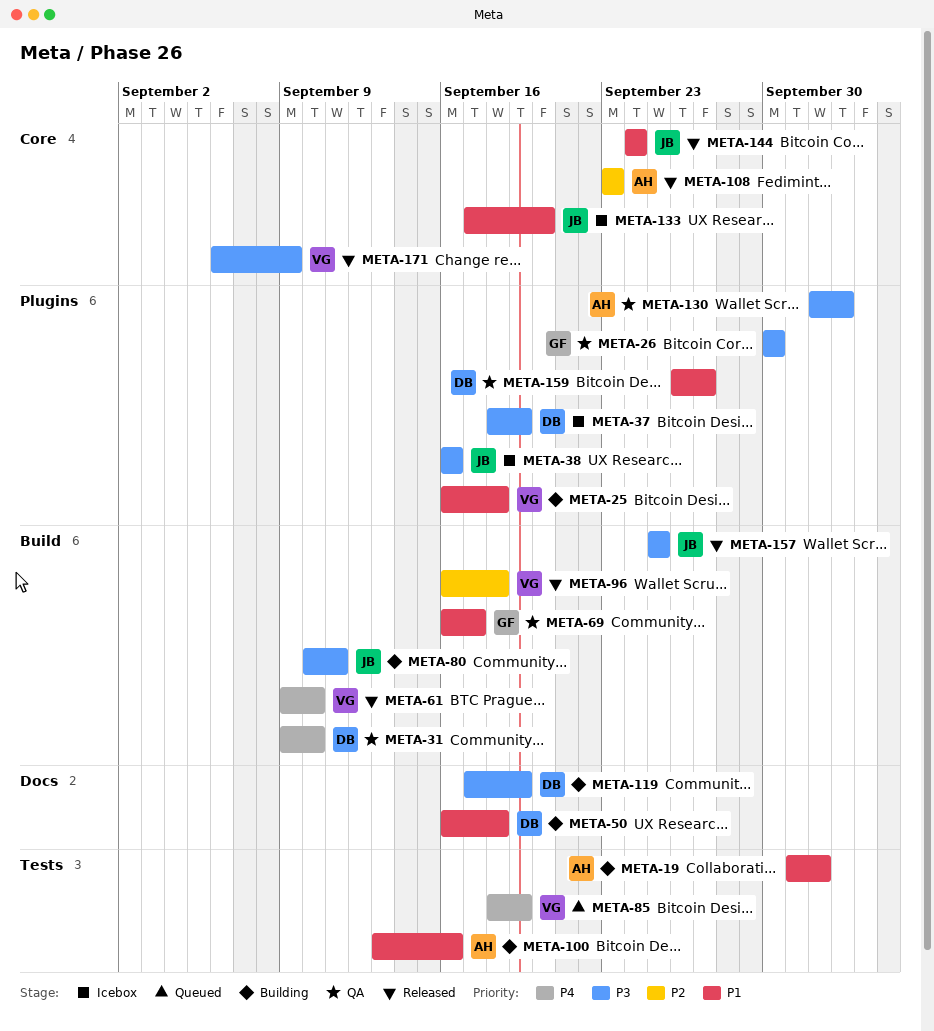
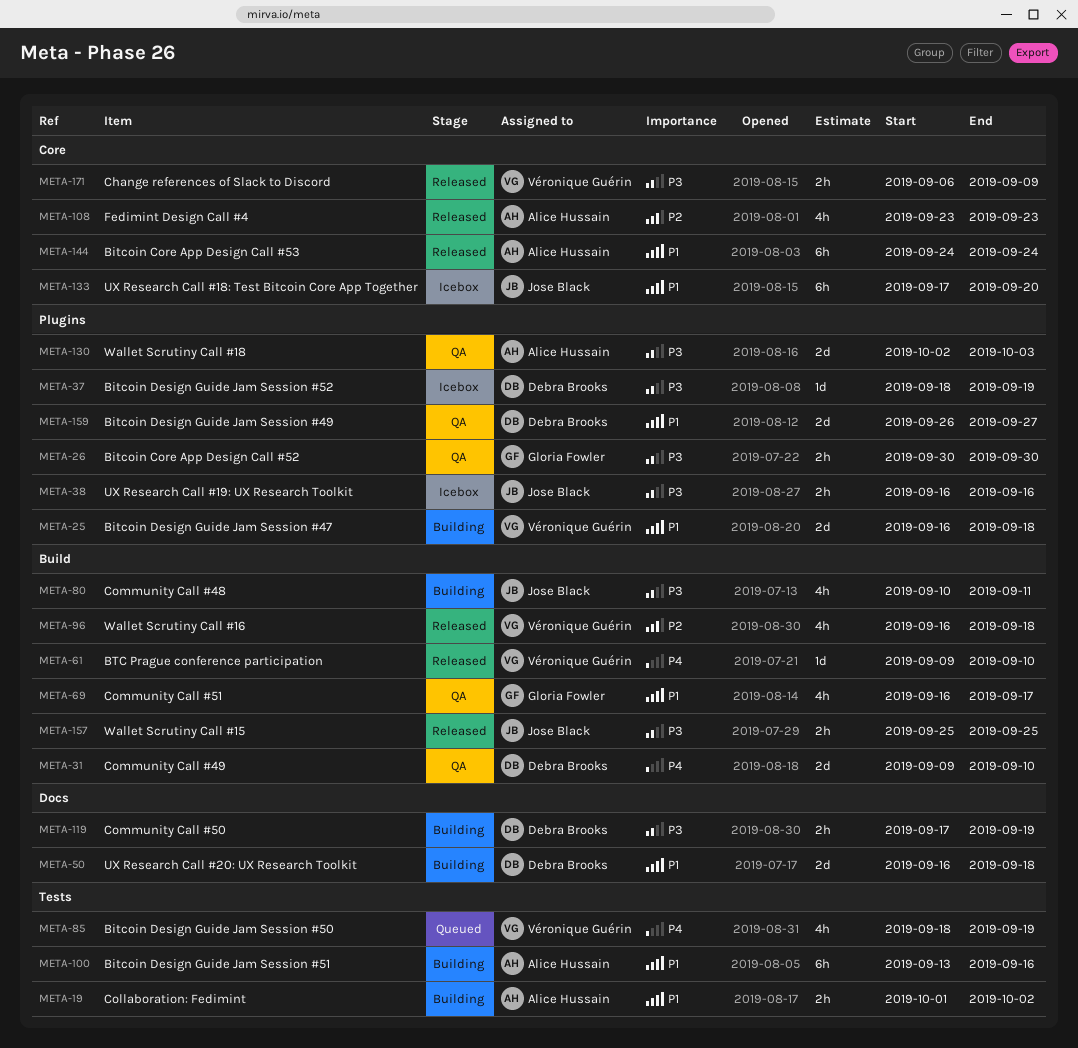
META-144, owner: Jose Black -> Alice Hussain

